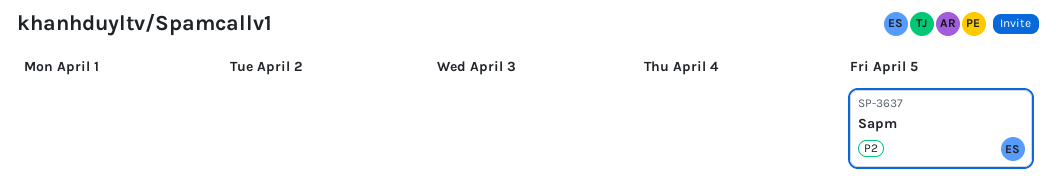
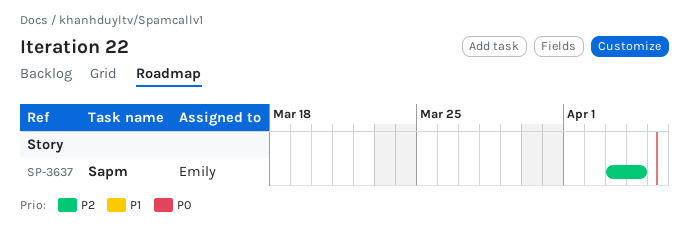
SP-3637, due: Apr 5 -> Apr 4

